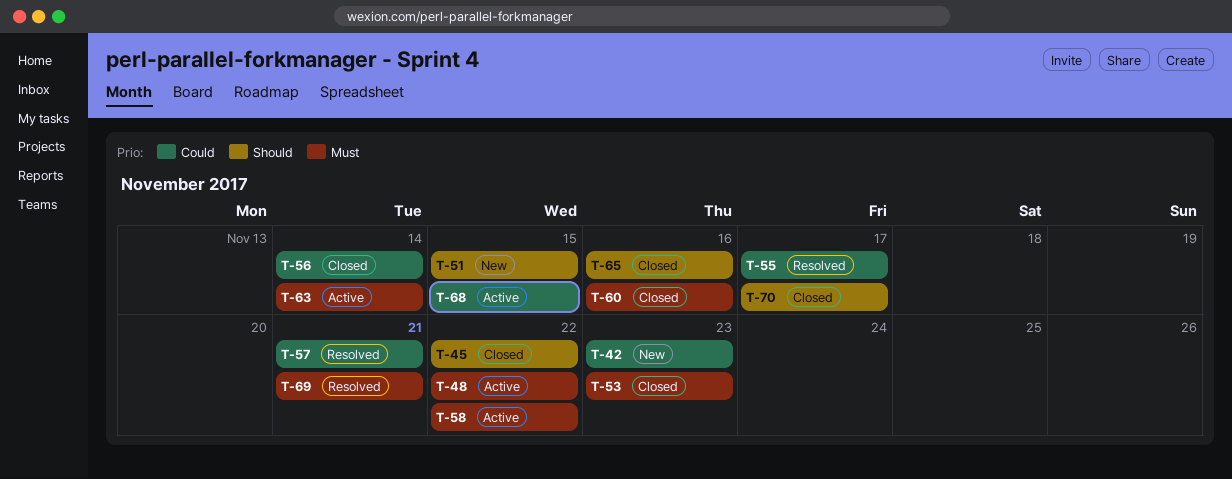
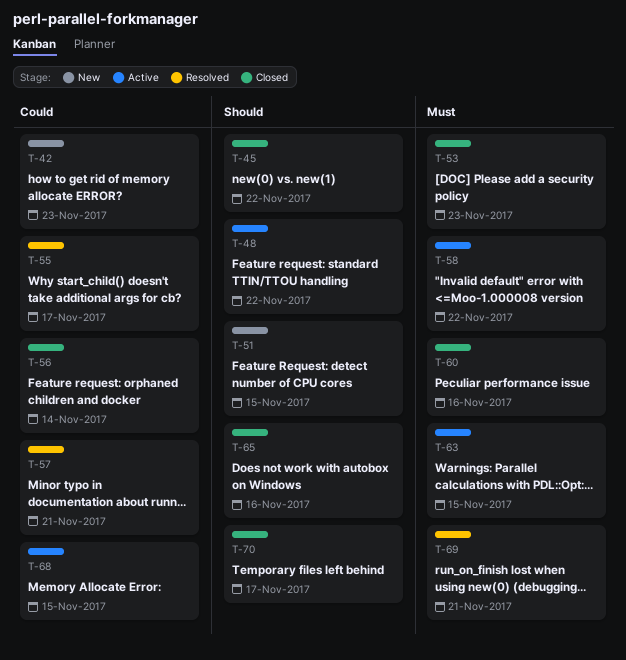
T-48, priority: Must -> Should
T-63, due: Nov 14 -> Nov 15

